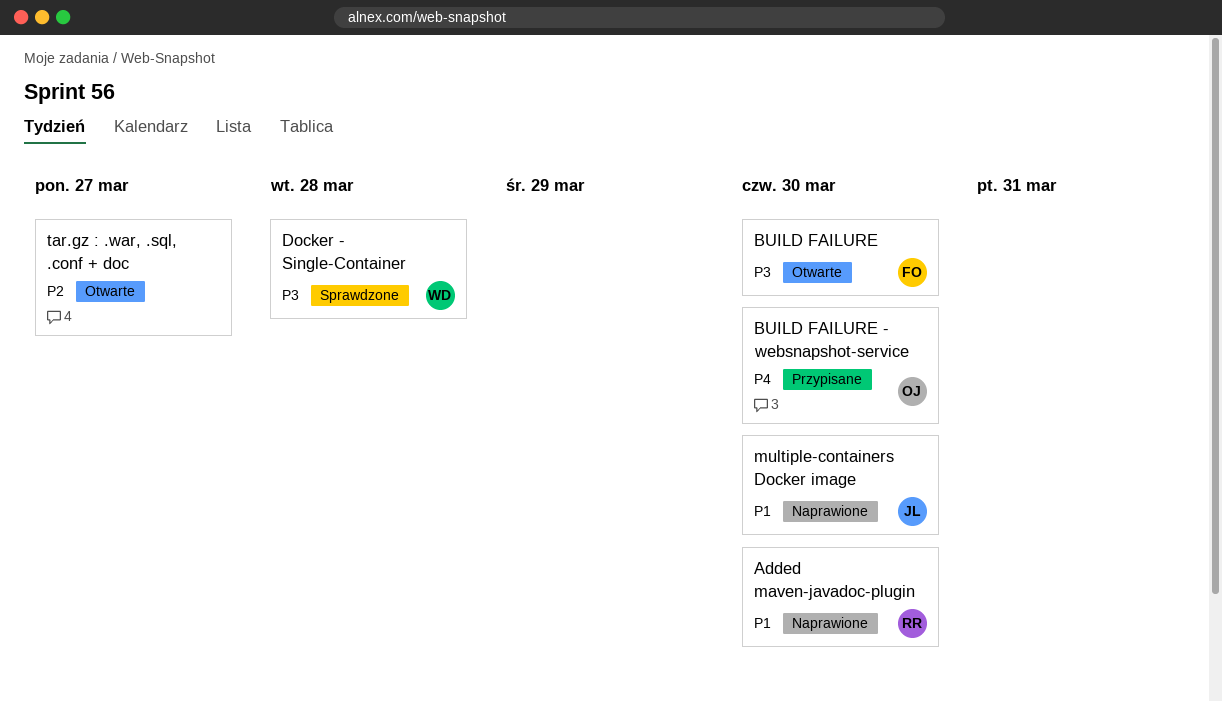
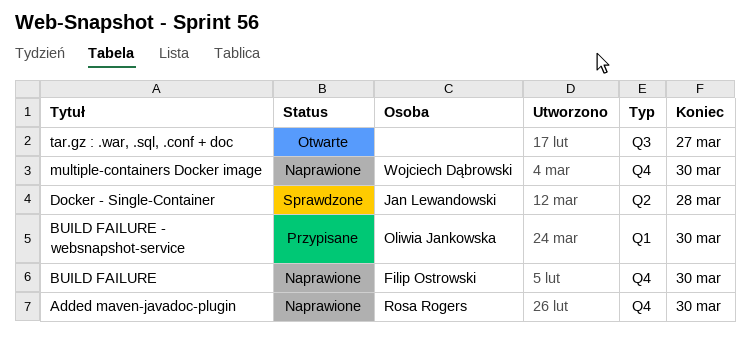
BUILD FAILURE, status: Otwarte -> Naprawione
Docker - Single-Container, owner: Wojciech Dąbrowski -> Jan Lewandowski
multiple-containers Docker image, owner: Jan Lewandowski -> Wojciech Dąbrowski

